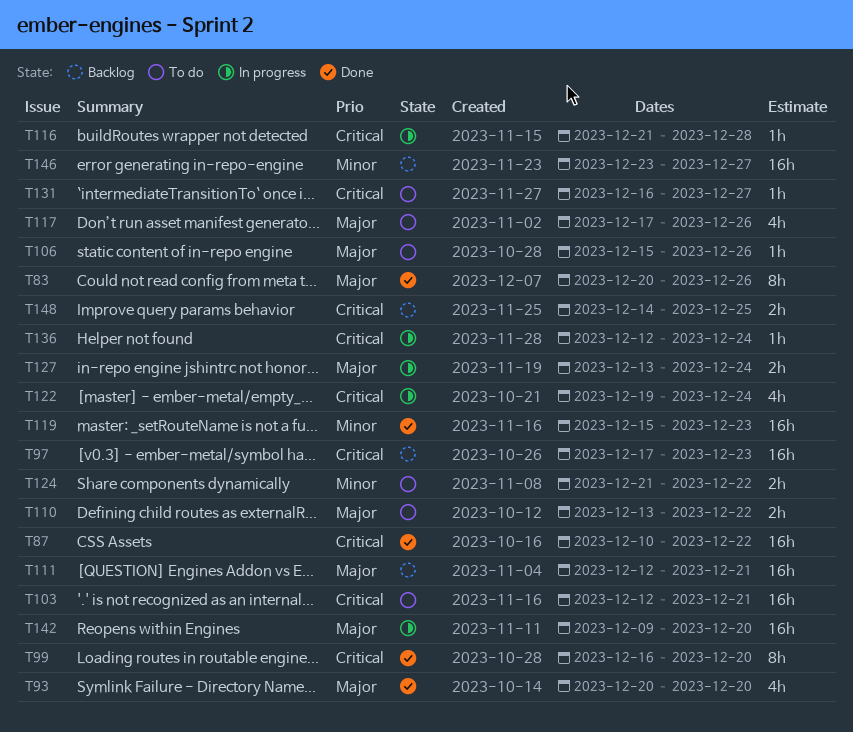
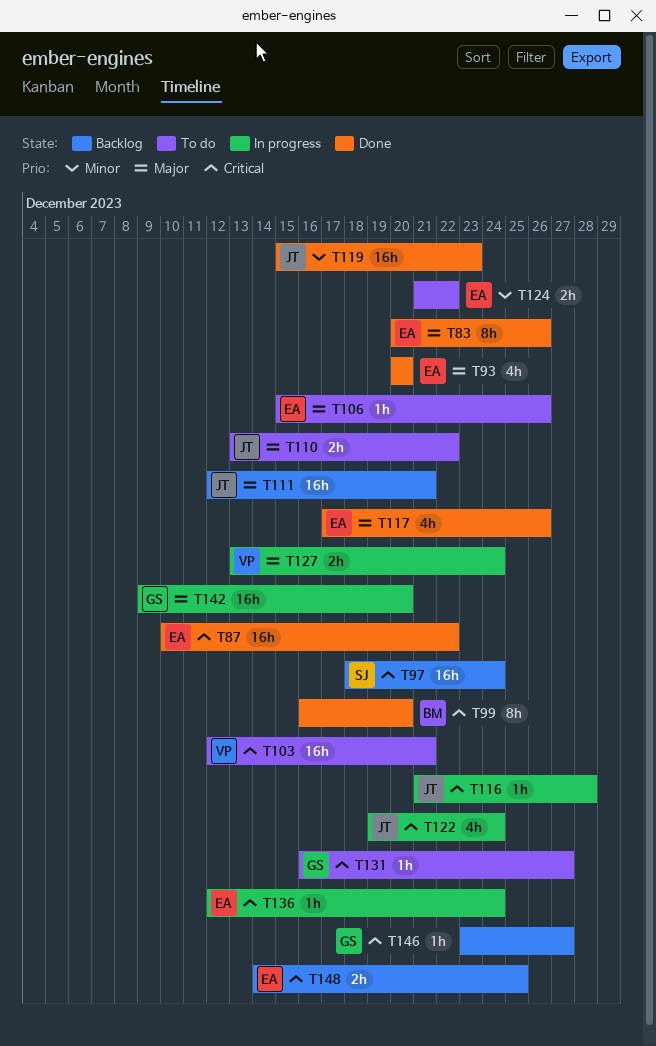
T97, start: Dec 17 -> Dec 18
T97, due: Dec 23 -> Dec 24
T117, status: To do -> Done
T146, priority: Minor -> Critical
T146, estimate: 16h -> 1h

